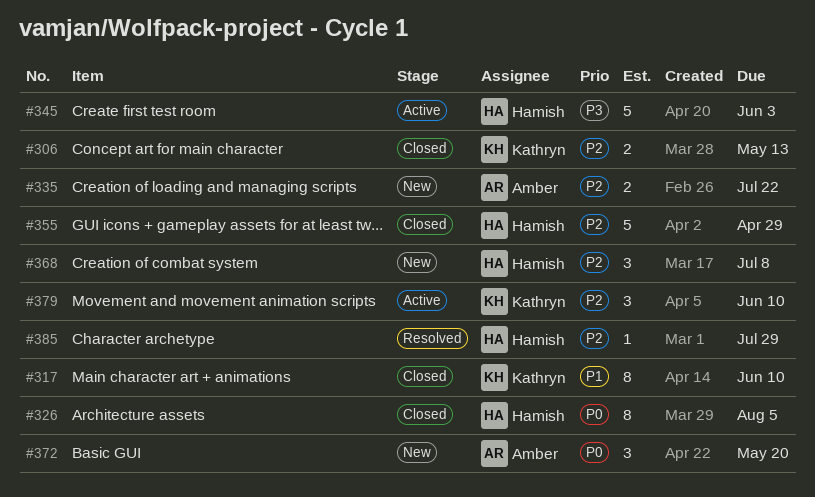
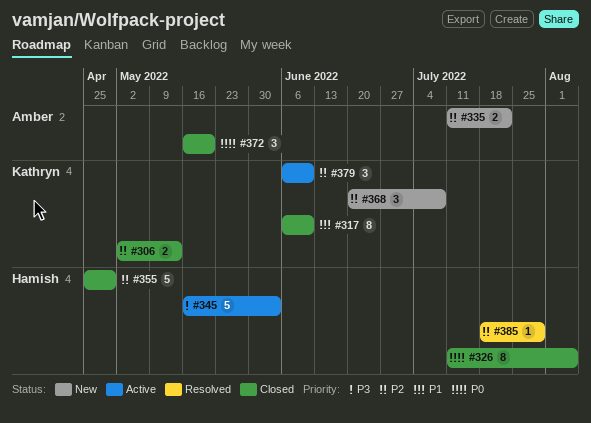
#368, owner: Hamish -> Kathryn
#372, status: New -> Closed

